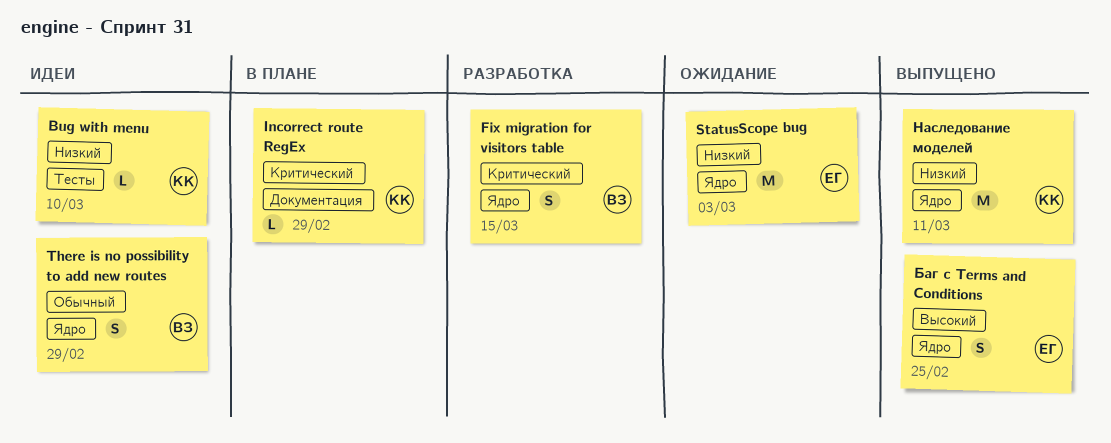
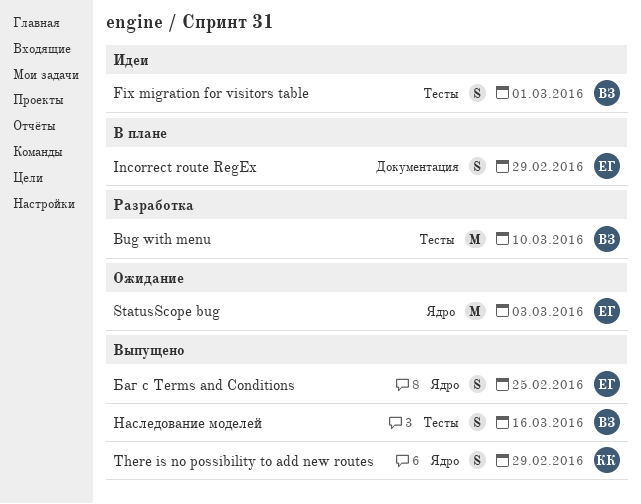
Bug with menu, status: Идеи -> Разработка
Bug with menu, owner: КК -> ВЗ
Bug with menu, estimate: L -> M
Fix migration for visitors table, status: Разработка -> Идеи
Fix migration for visitors table, label: Ядро -> Тесты
Fix migration for visitors table, due: Mar 15 -> Mar 1
Incorrect route RegEx, owner: КК -> ЕГ
Incorrect route RegEx, estimate: L -> S
There is no possibility to add new routes, status: Идеи -> Выпущено
There is no possibility to add new routes, owner: ВЗ -> КК
Наследование моделей, owner: КК -> ВЗ
Наследование моделей, label: Ядро -> Тесты
Наследование моделей, estimate: M -> S
Наследование моделей, due: Mar 11 -> Mar 16

